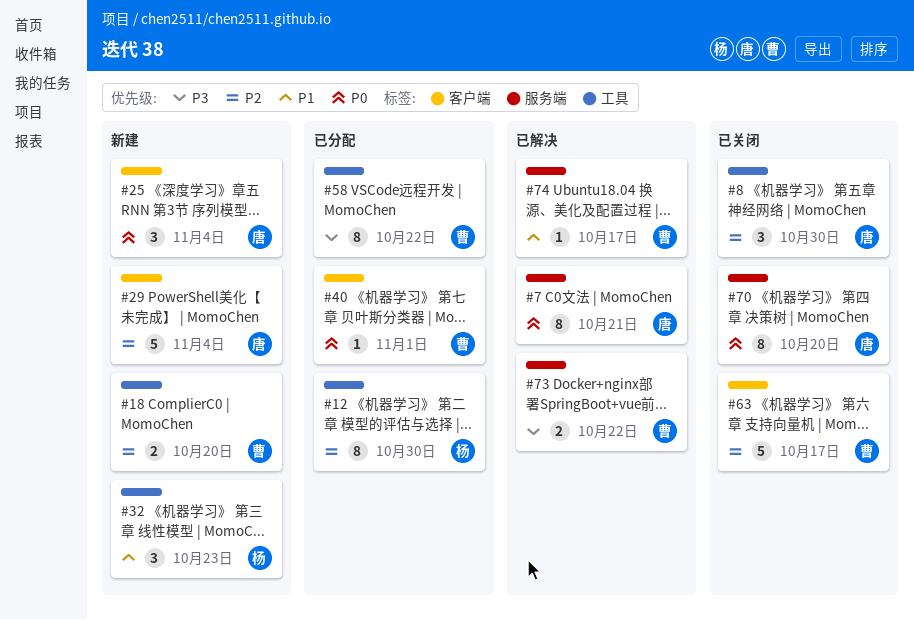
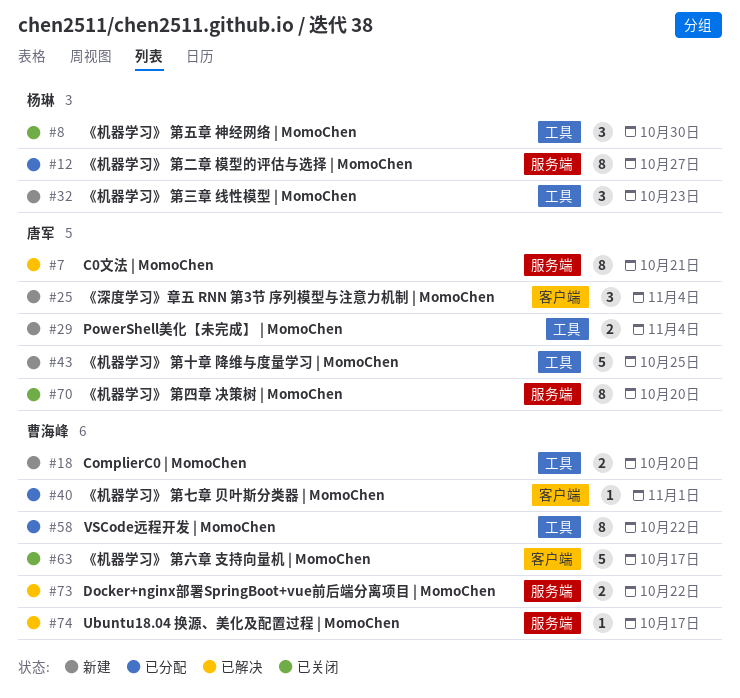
#8, owner: 唐军 -> 杨琳
#12, label: 工具 -> 服务端
#12, due: Oct 30 -> Oct 27
#29, label: 客户端 -> 工具
#29, estimate: 5 -> 2
#43: none -> present

